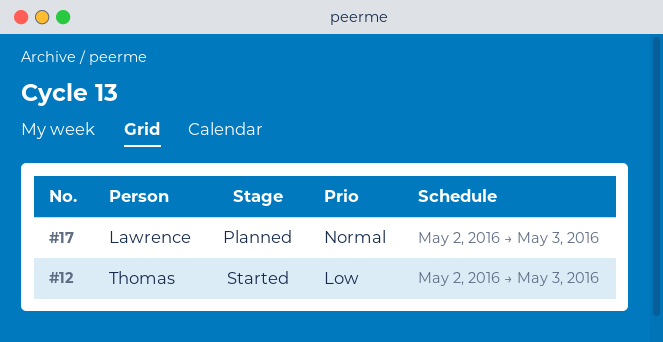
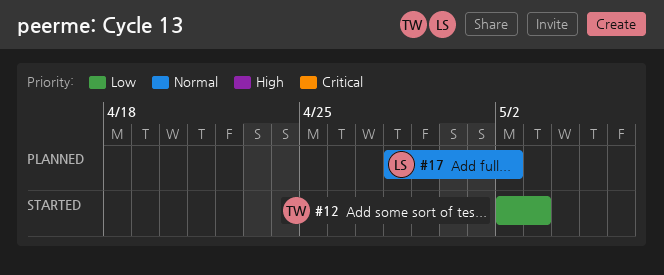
#17, start: May 2 -> Apr 28
#17, due: May 3 -> May 2

